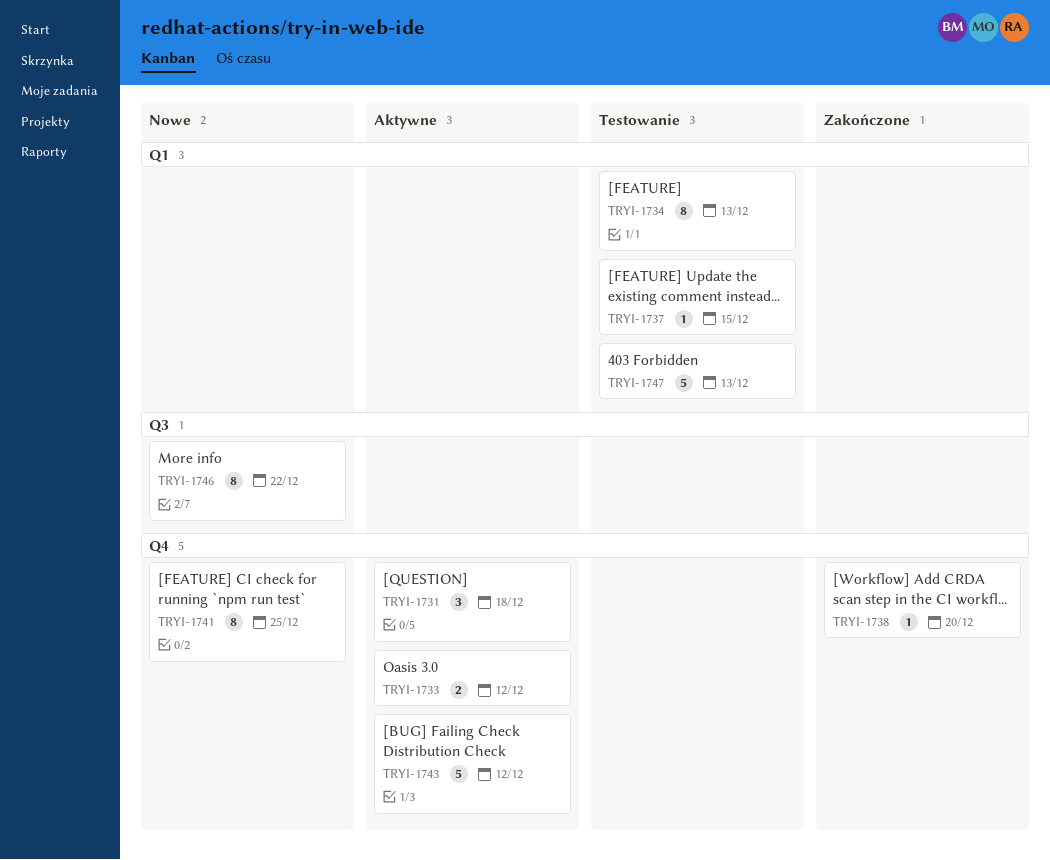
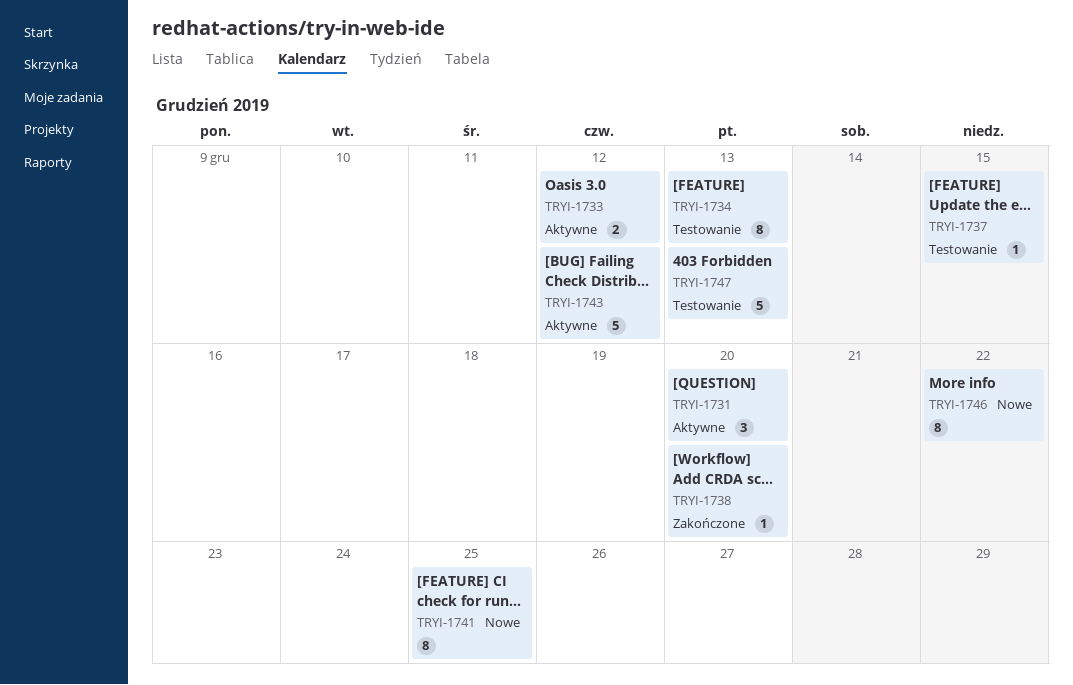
TRYI-1731, due: Dec 18 -> Dec 20

